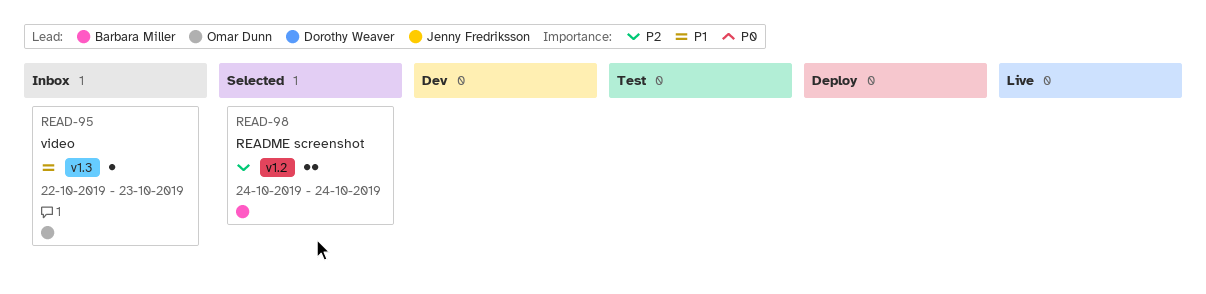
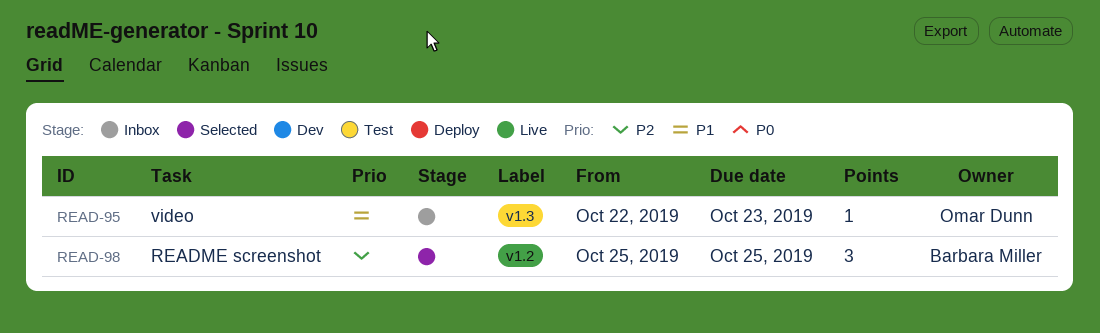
READ-98, estimate: 2 -> 3
READ-98, start: Oct 24 -> Oct 25
READ-98, due: Oct 24 -> Oct 25

